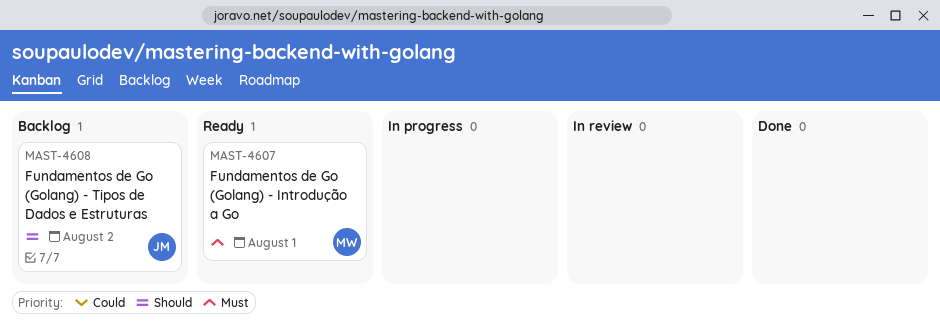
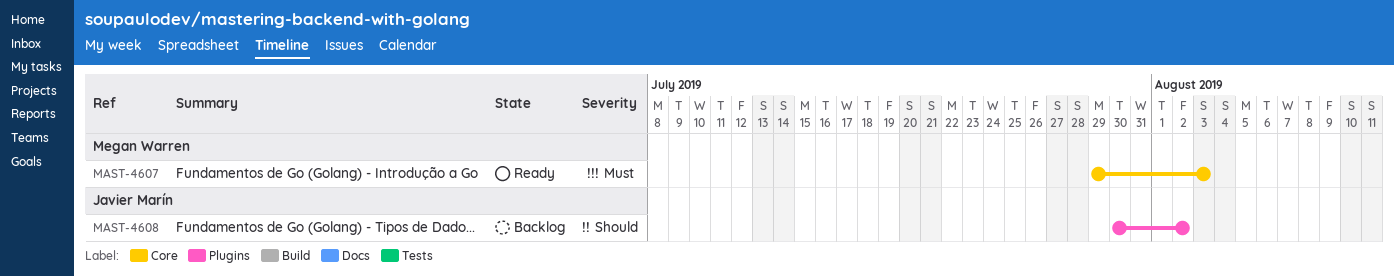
MAST-4607, due: Aug 1 -> Aug 3

